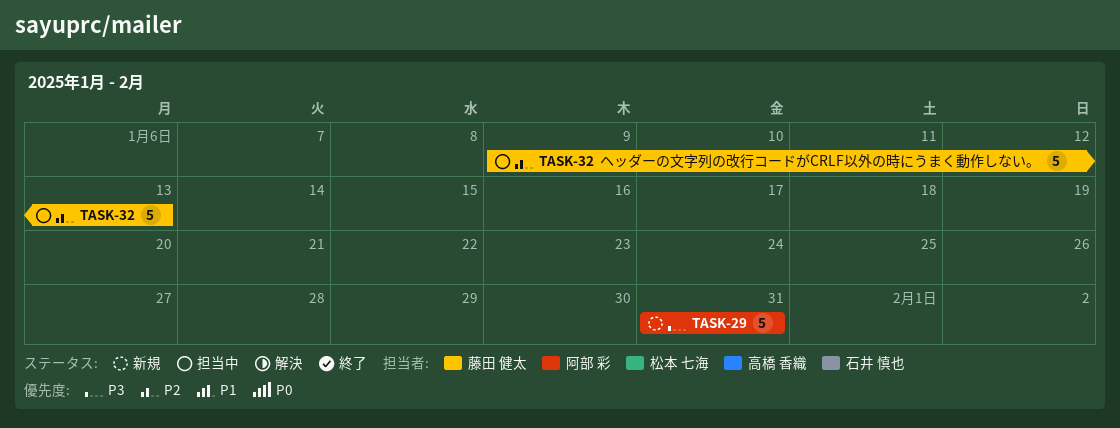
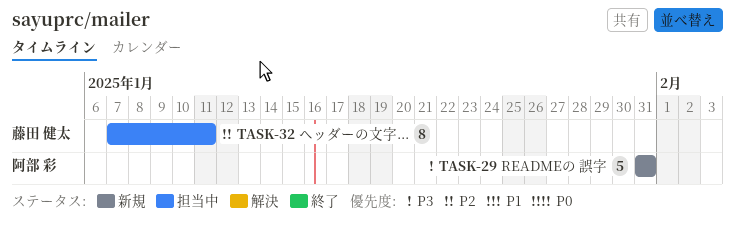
TASK-32, estimate: 5 -> 8
TASK-32, start: Jan 9 -> Jan 7
TASK-32, due: Jan 13 -> Jan 11

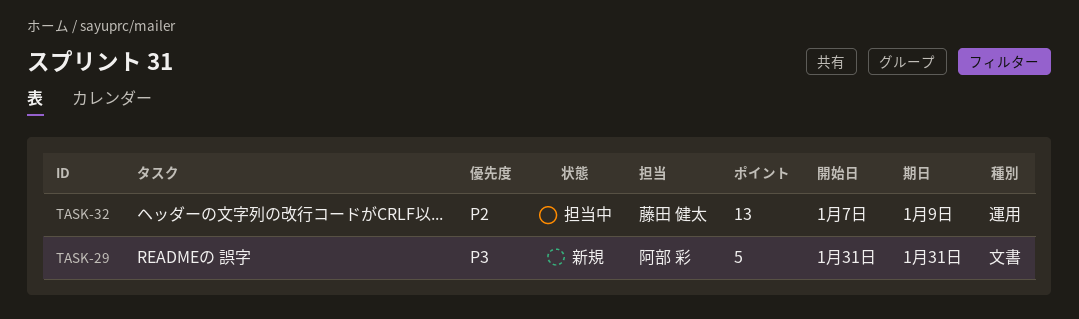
TASK-32, estimate: 8 -> 13
TASK-32, due: Jan 11 -> Jan 9

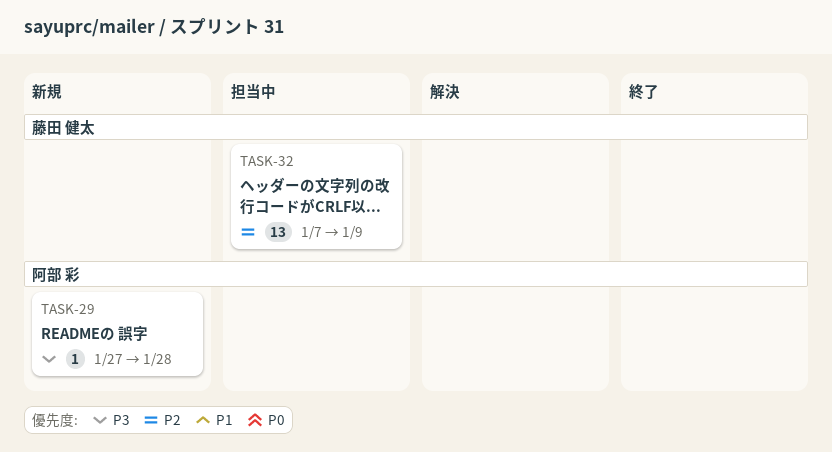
TASK-29, estimate: 5 -> 1
TASK-29, start: Jan 31 -> Jan 27
TASK-29, due: Jan 31 -> Jan 28

